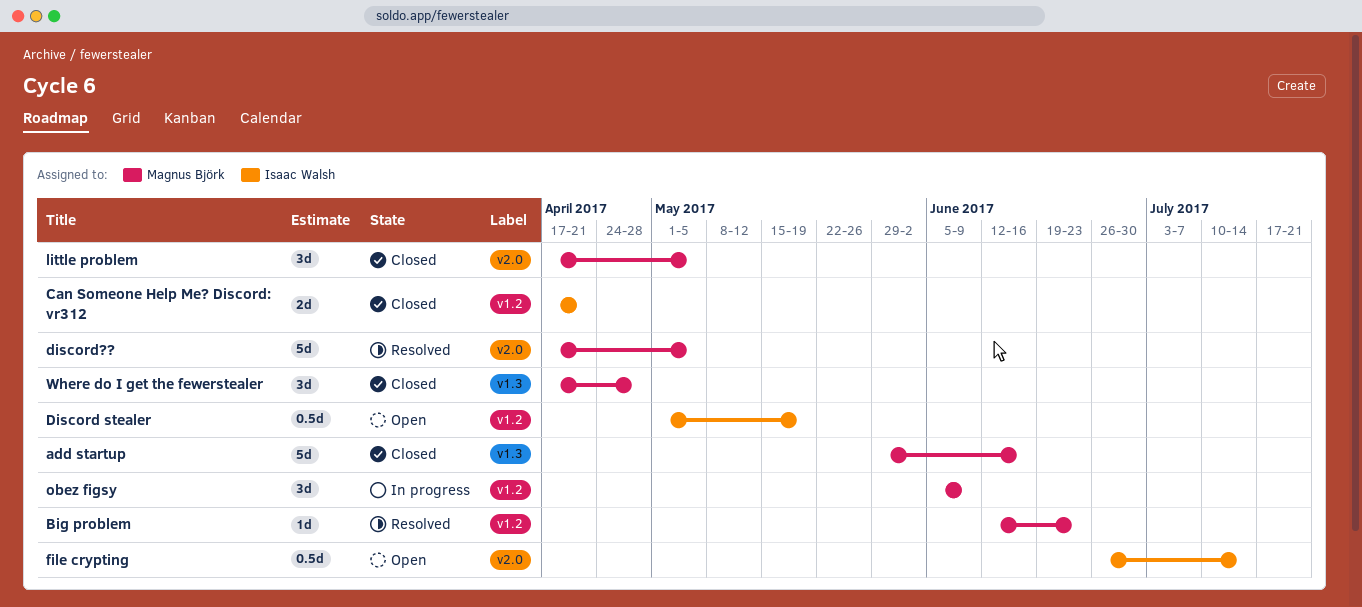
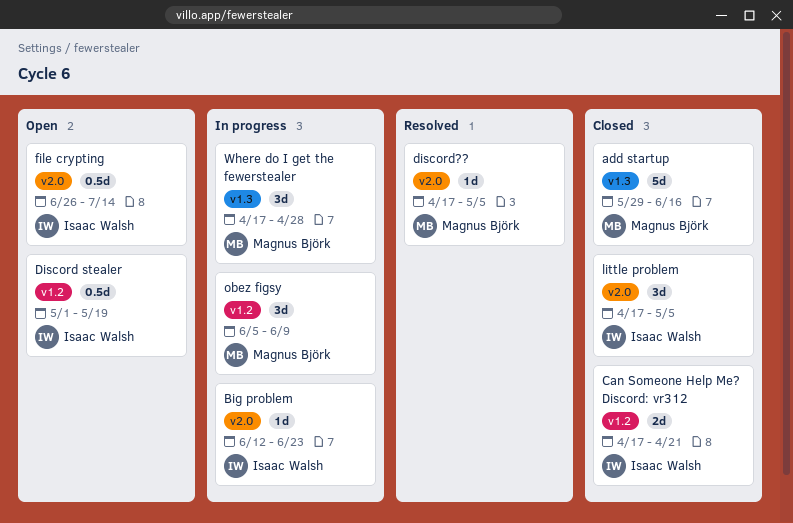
Big problem, status: Resolved -> In progress
Big problem, owner: Magnus Björk -> Isaac Walsh
Big problem, label: v1.2 -> v2.0
discord??, estimate: 5d -> 1d
little problem, owner: Magnus Björk -> Isaac Walsh
Where do I get the fewerstealer, status: Closed -> In progress

